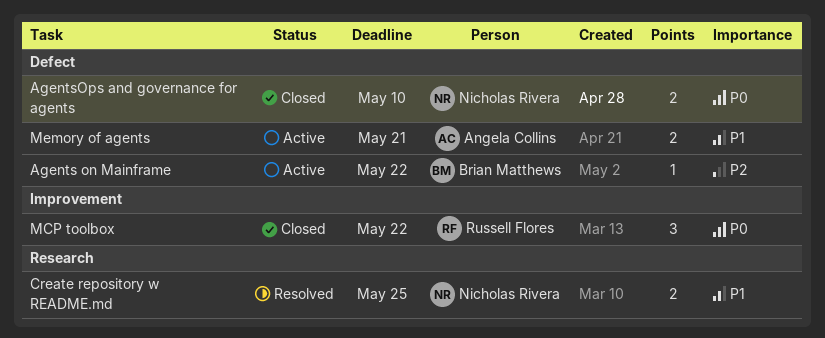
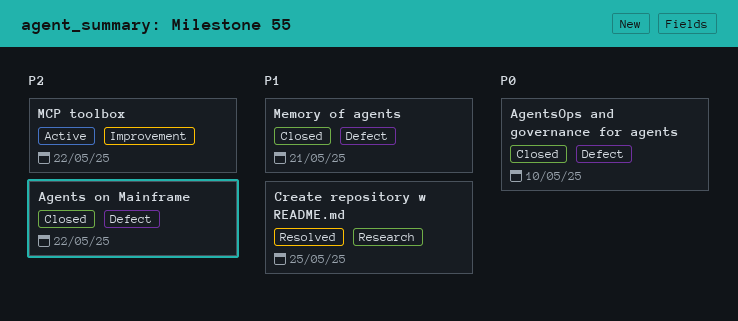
Agents on Mainframe, status: Active -> Closed
MCP toolbox, status: Closed -> Active
MCP toolbox, priority: P0 -> P2
Memory of agents, status: Active -> Closed

